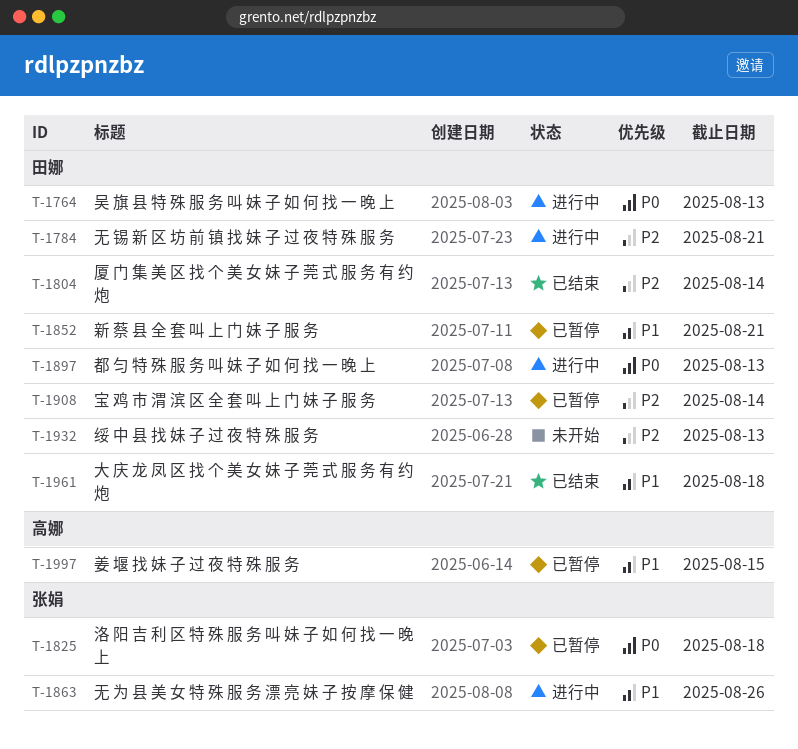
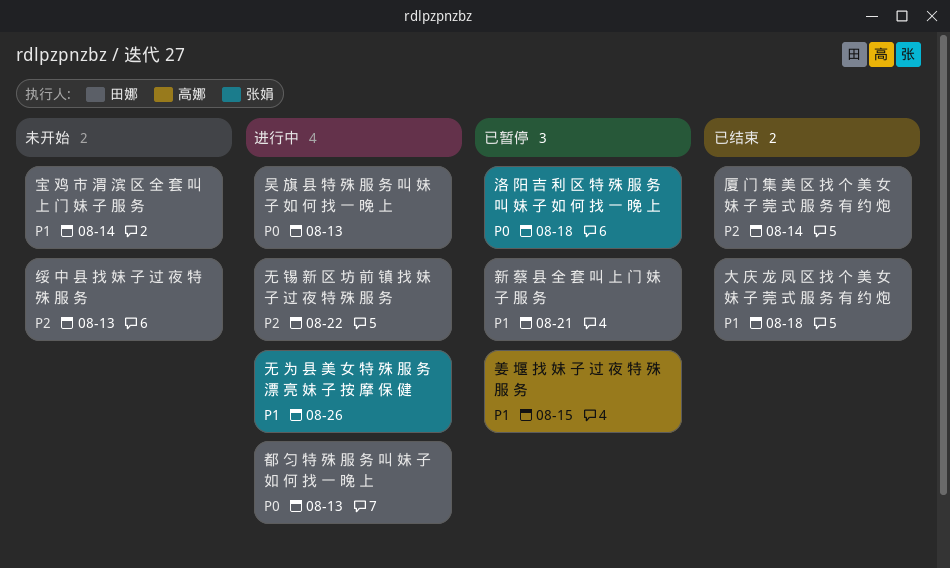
宝 鸡 市 渭 滨 区 全 套 叫 上 门 妹 子 服 务, status: 已暂停 -> 未开始
宝 鸡 市 渭 滨 区 全 套 叫 上 门 妹 子 服 务, priority: P2 -> P1
无 锡 新 区 坊 前 镇 找 妹 子 过 夜 特 殊 服 务, due: Aug 21 -> Aug 22

